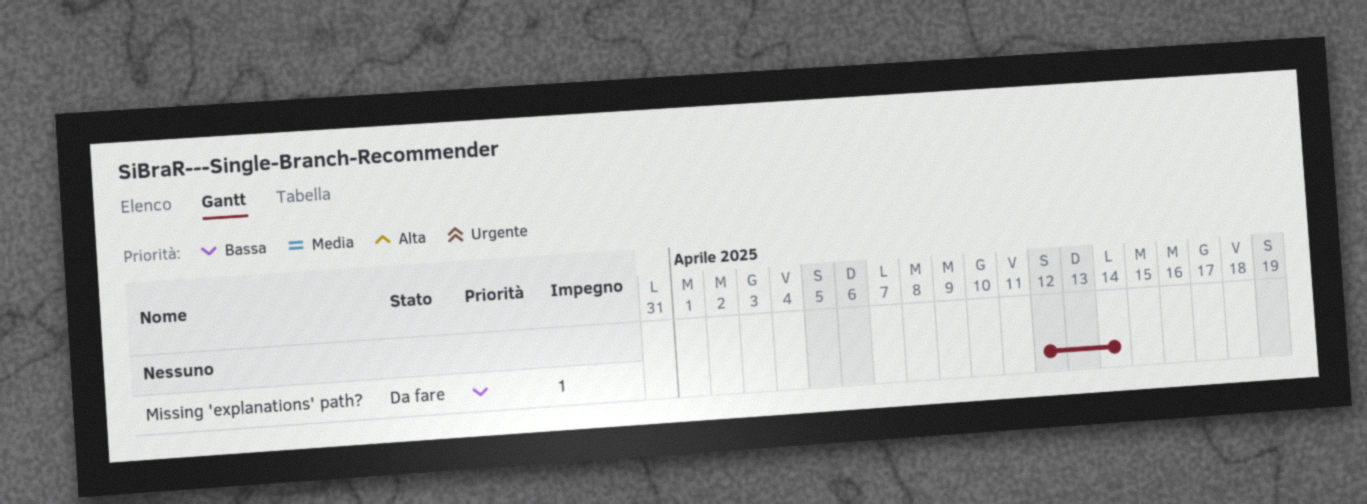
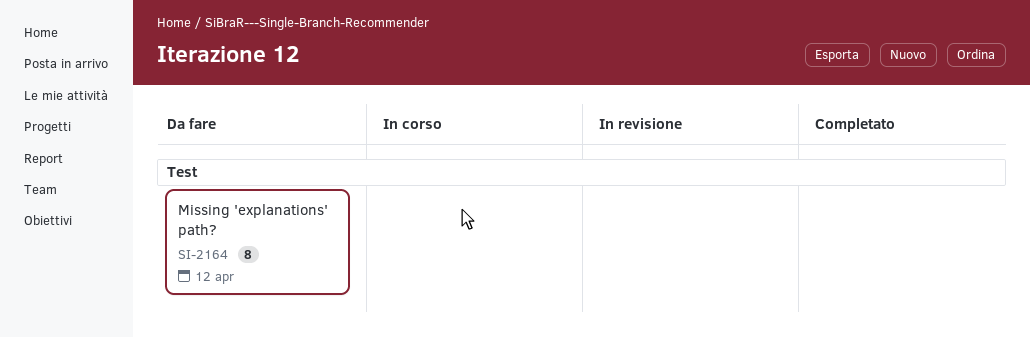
Missing 'explanations' path?, estimate: 1 -> 8
Missing 'explanations' path?, due: Apr 14 -> Apr 12

